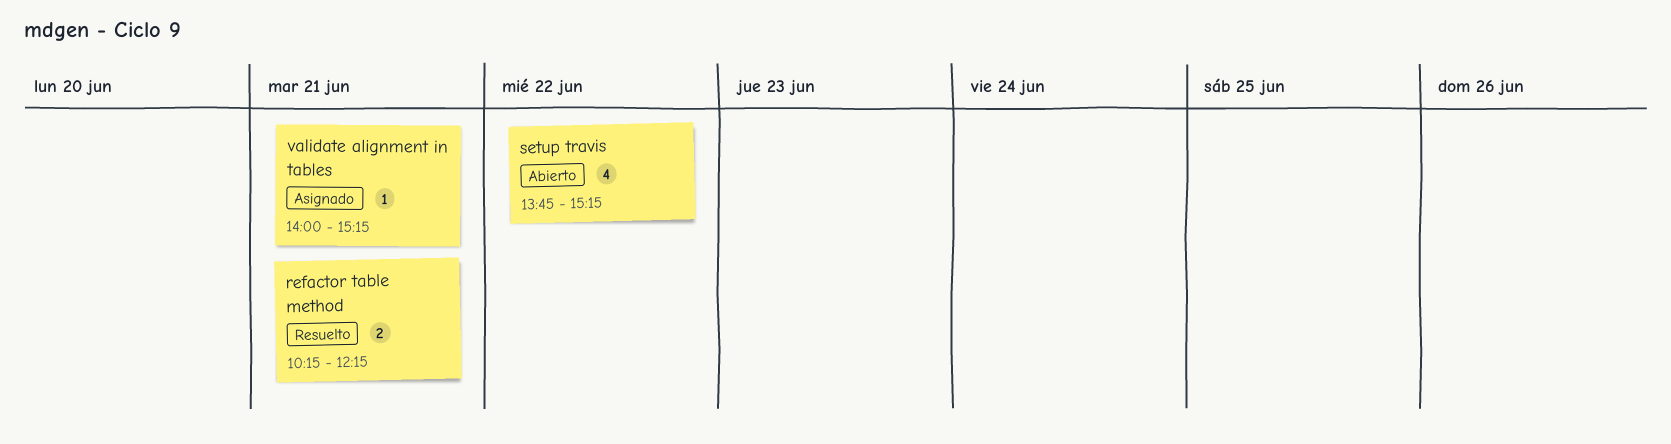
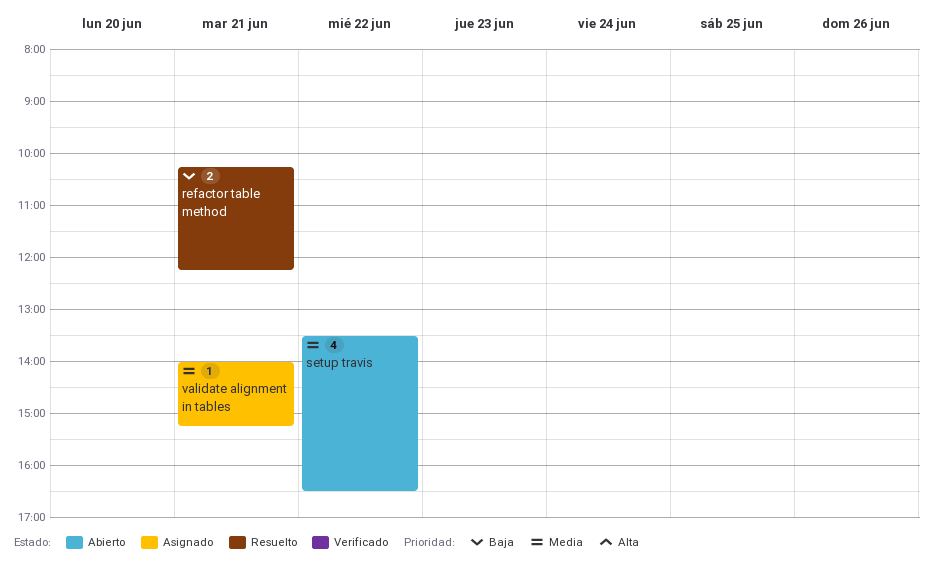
setup travis, begins: 13:45 -> 13:30
setup travis, ends: 15:15 -> 16:30

